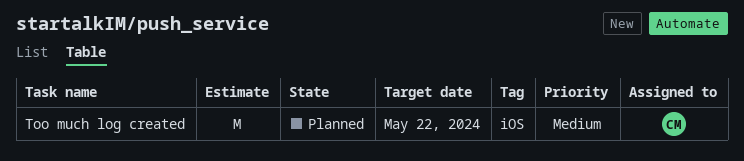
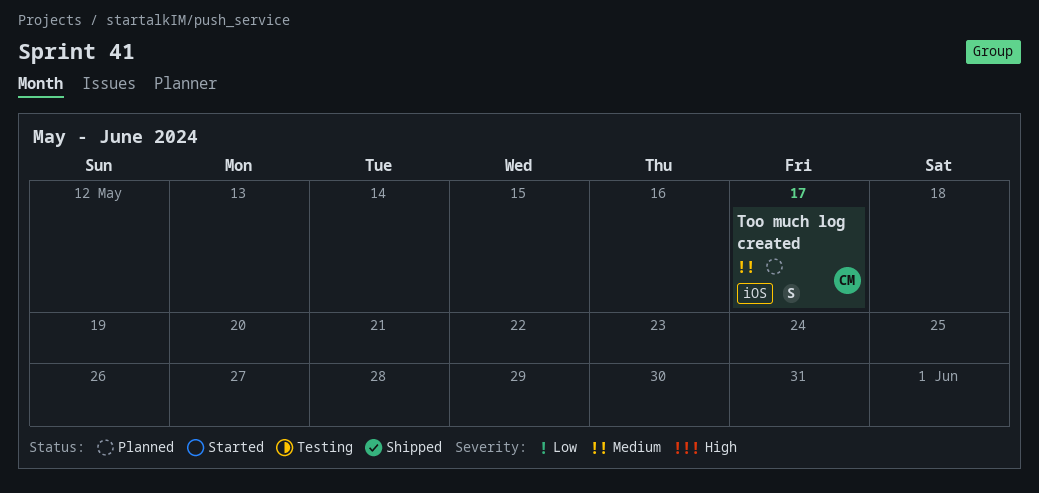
Too much log created, estimate: M -> S
Too much log created, due: May 22 -> May 17

